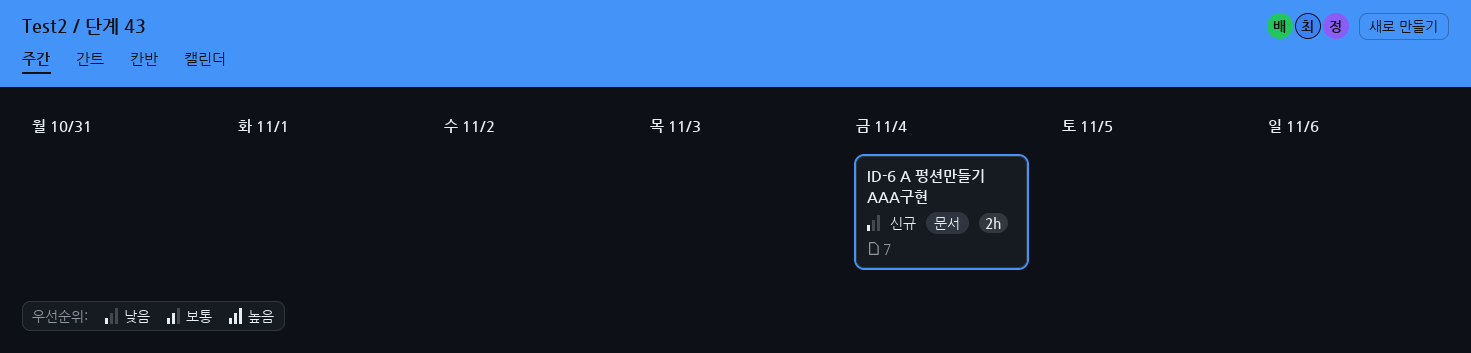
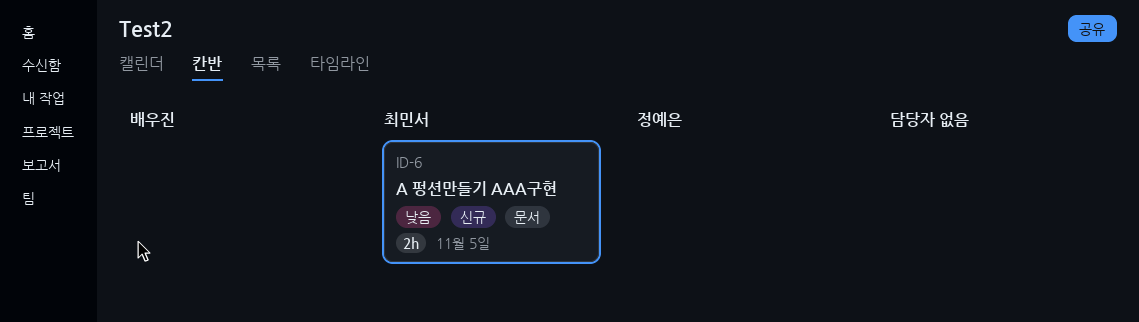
ID-6, due: Nov 4 -> Nov 5

